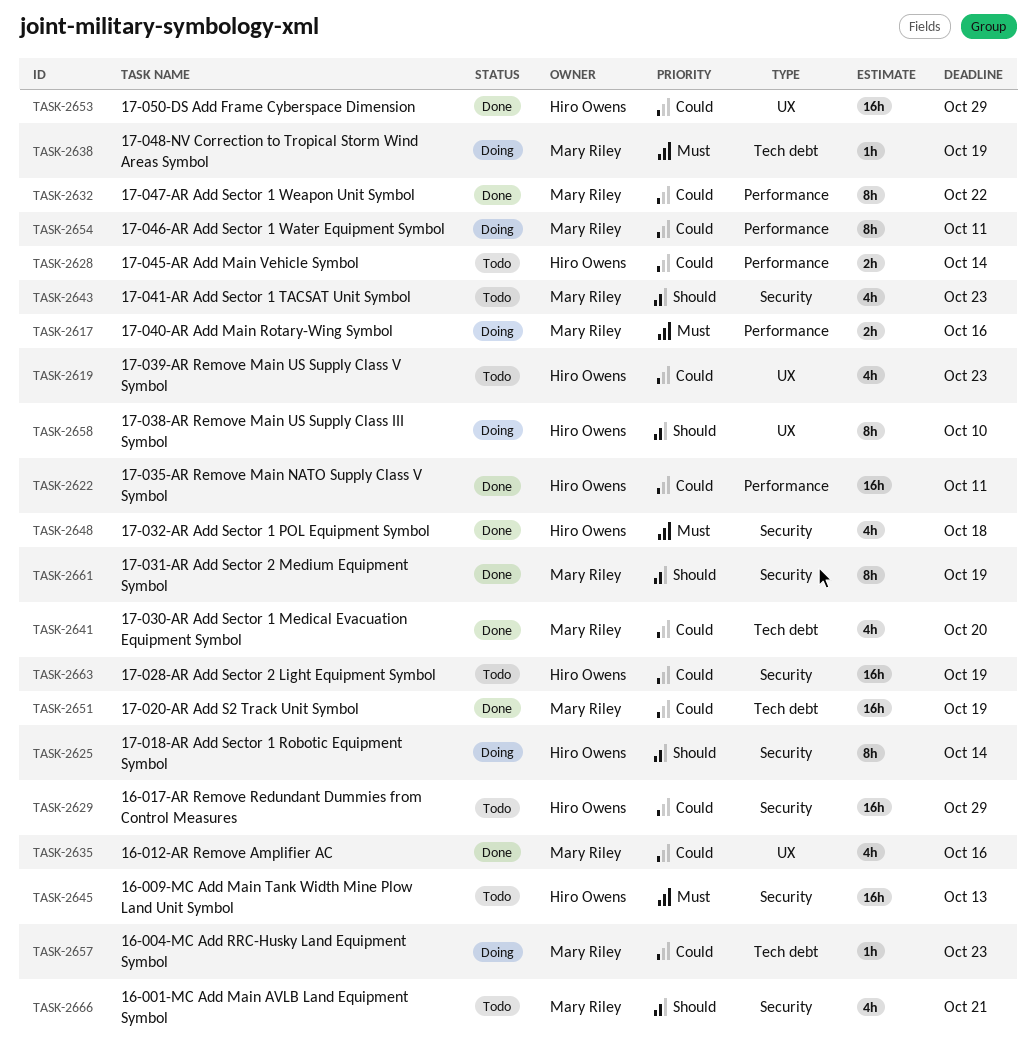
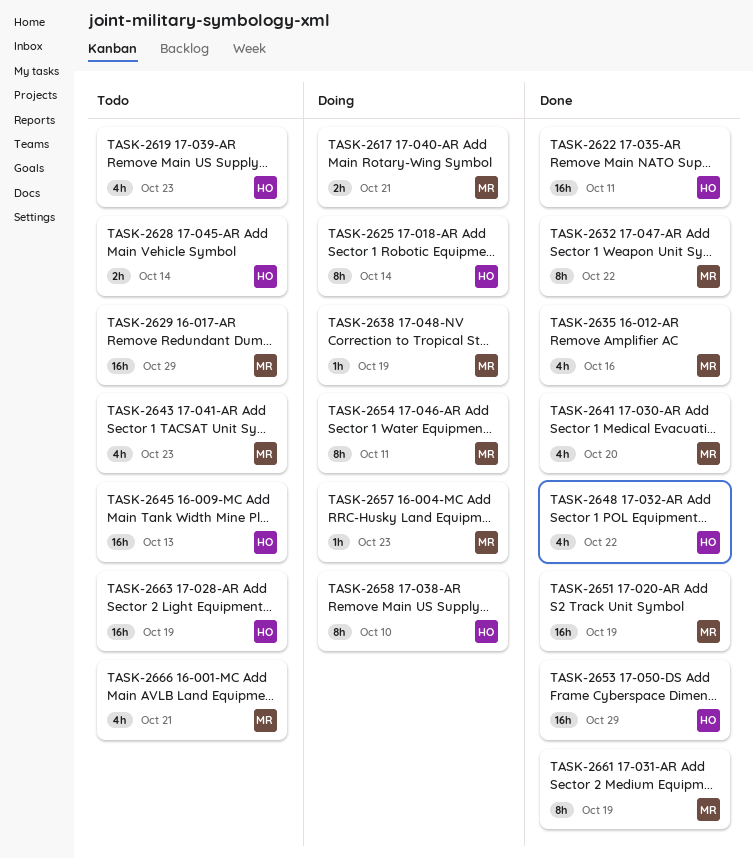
TASK-2617, due: Oct 16 -> Oct 21
TASK-2629, owner: Hiro Owens -> Mary Riley
TASK-2648, due: Oct 18 -> Oct 22

